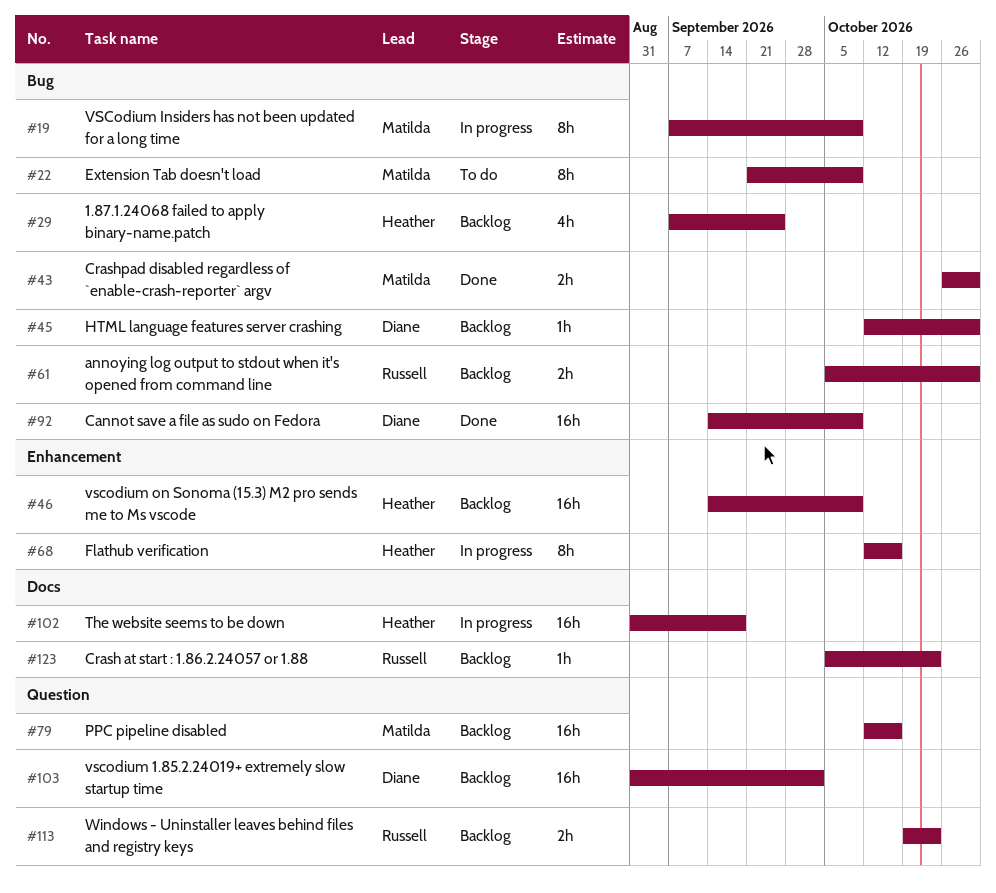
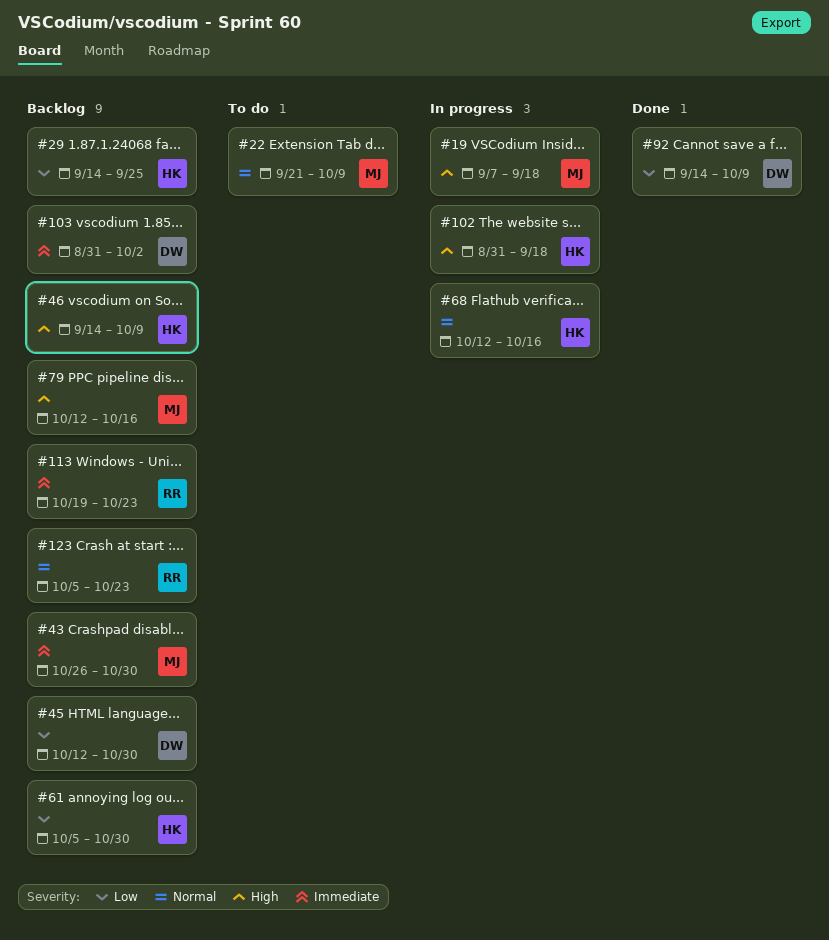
#19, due: Oct 9 -> Sep 18
#29, start: Sep 7 -> Sep 14
#43, status: Done -> Backlog
#61, owner: Russell -> Heather

